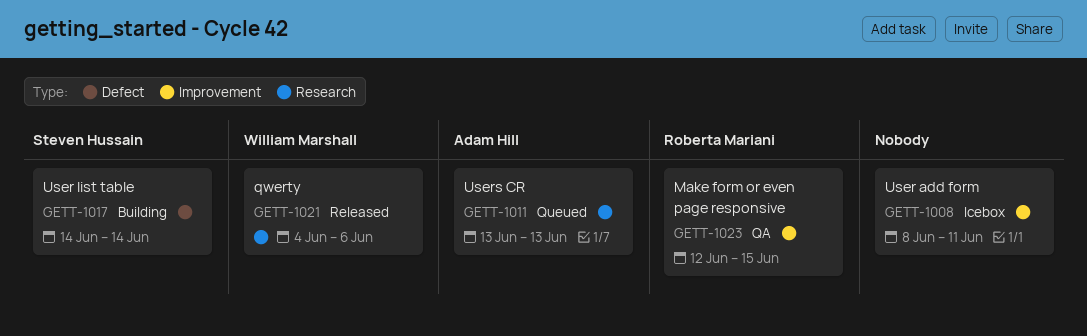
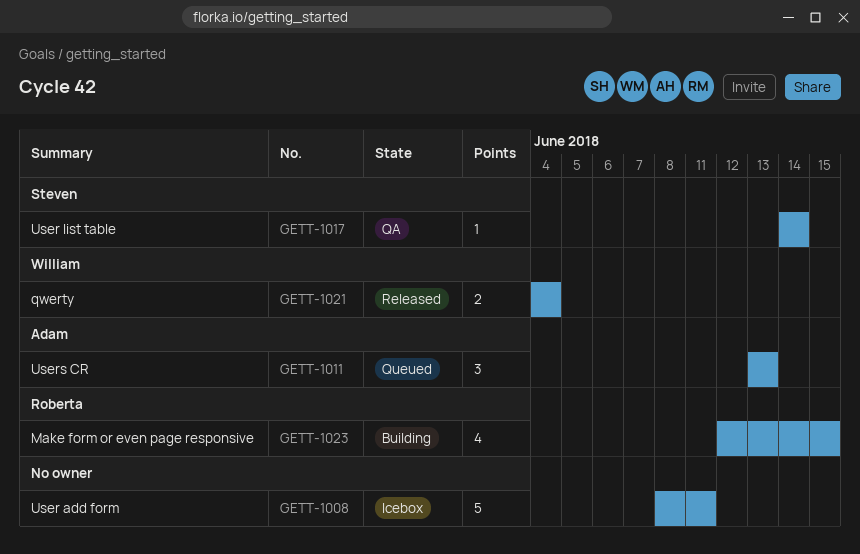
GETT-1017, status: Building -> QA
GETT-1021, due: Jun 6 -> Jun 4
GETT-1023, status: QA -> Building

